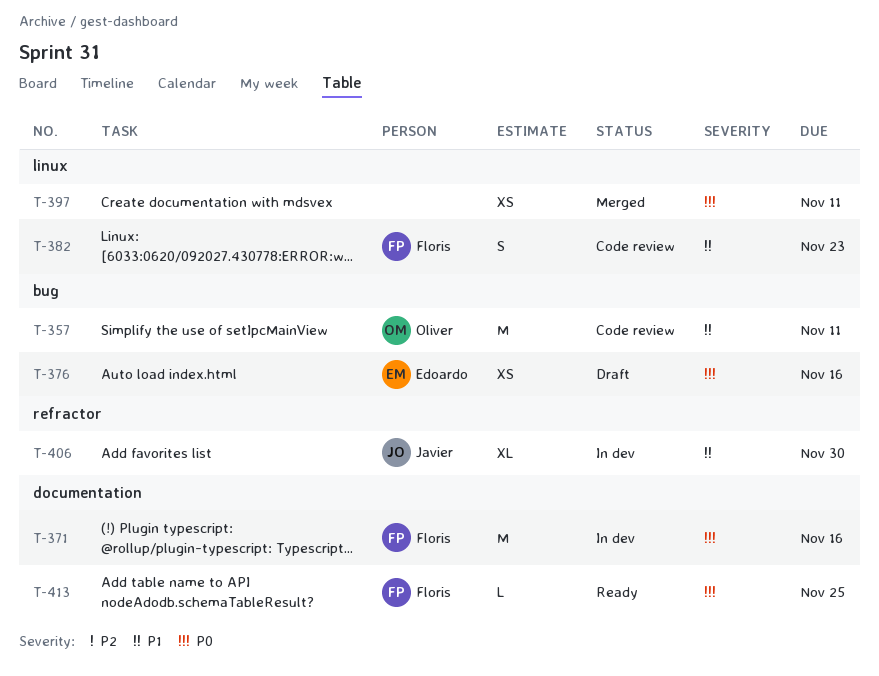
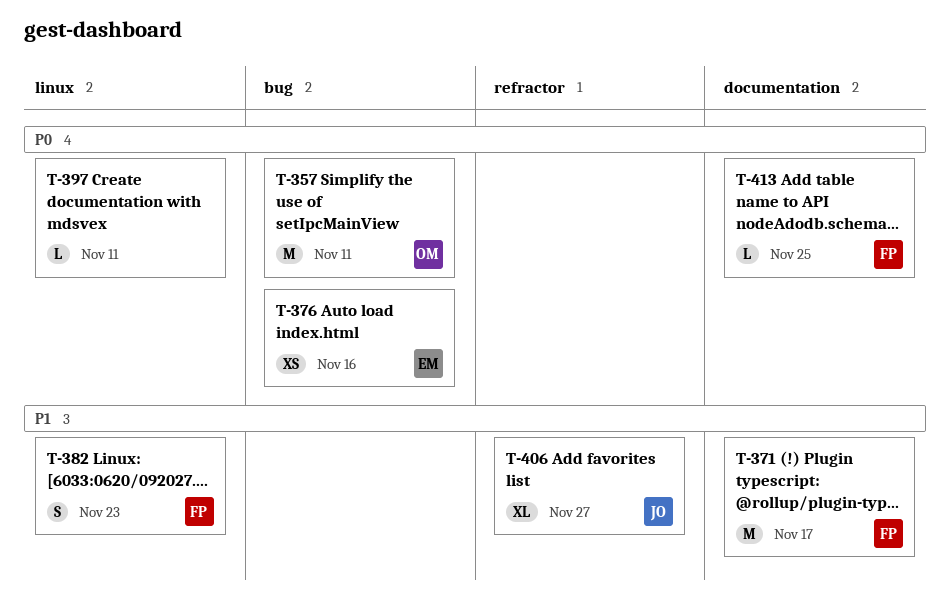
T-357, priority: P1 -> P0
T-371, priority: P0 -> P1
T-371, due: Nov 16 -> Nov 17
T-397, estimate: XS -> L
T-406, due: Nov 30 -> Nov 27

